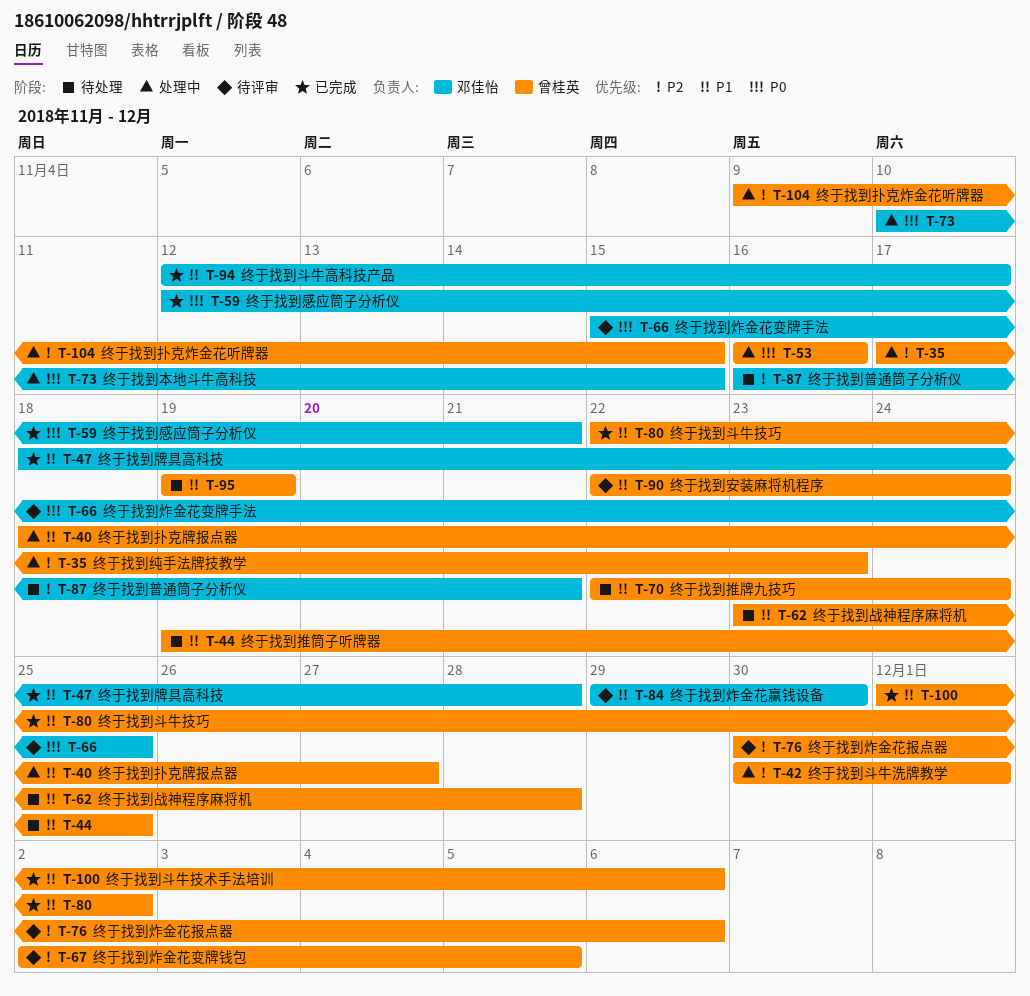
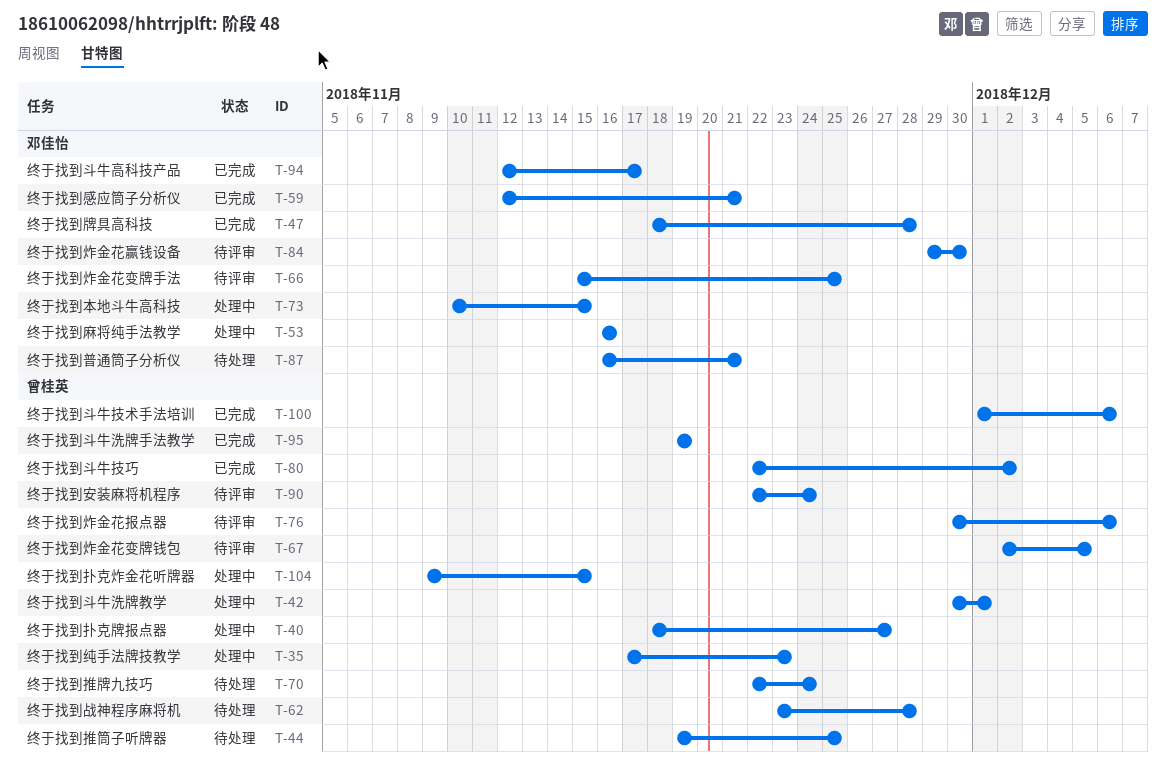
T-53, owner: 曾桂英 -> 邓佳怡
T-95, status: 待处理 -> 已完成

